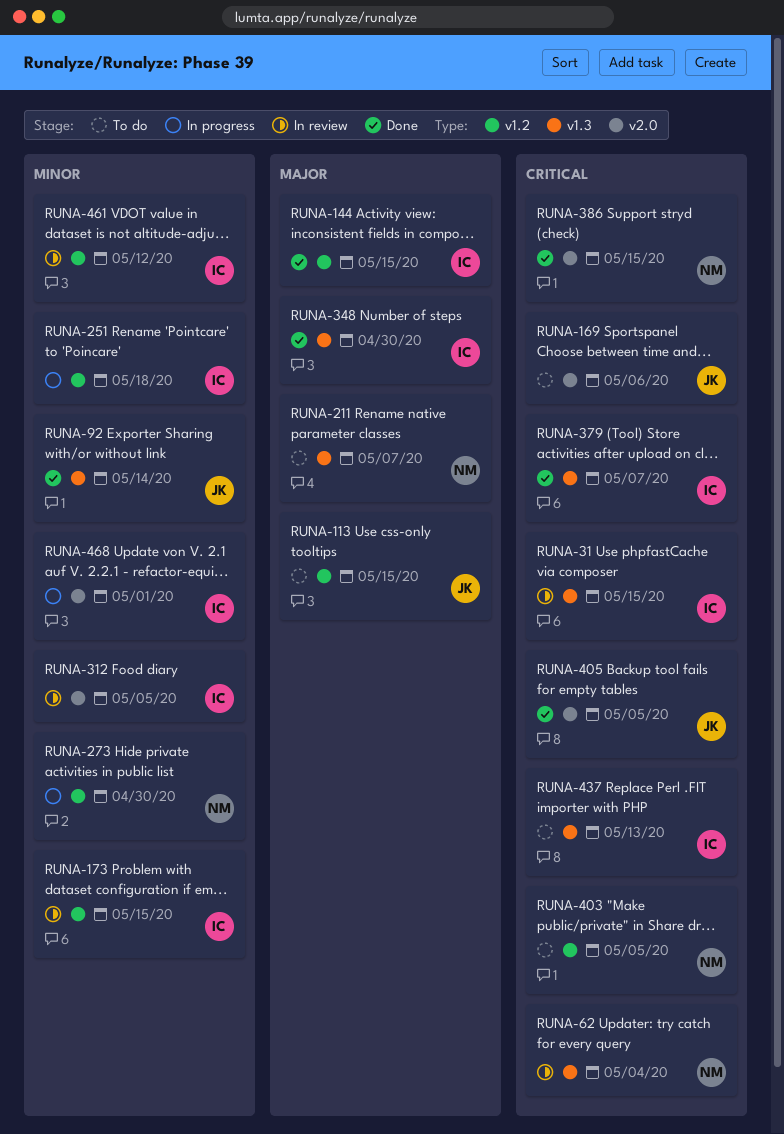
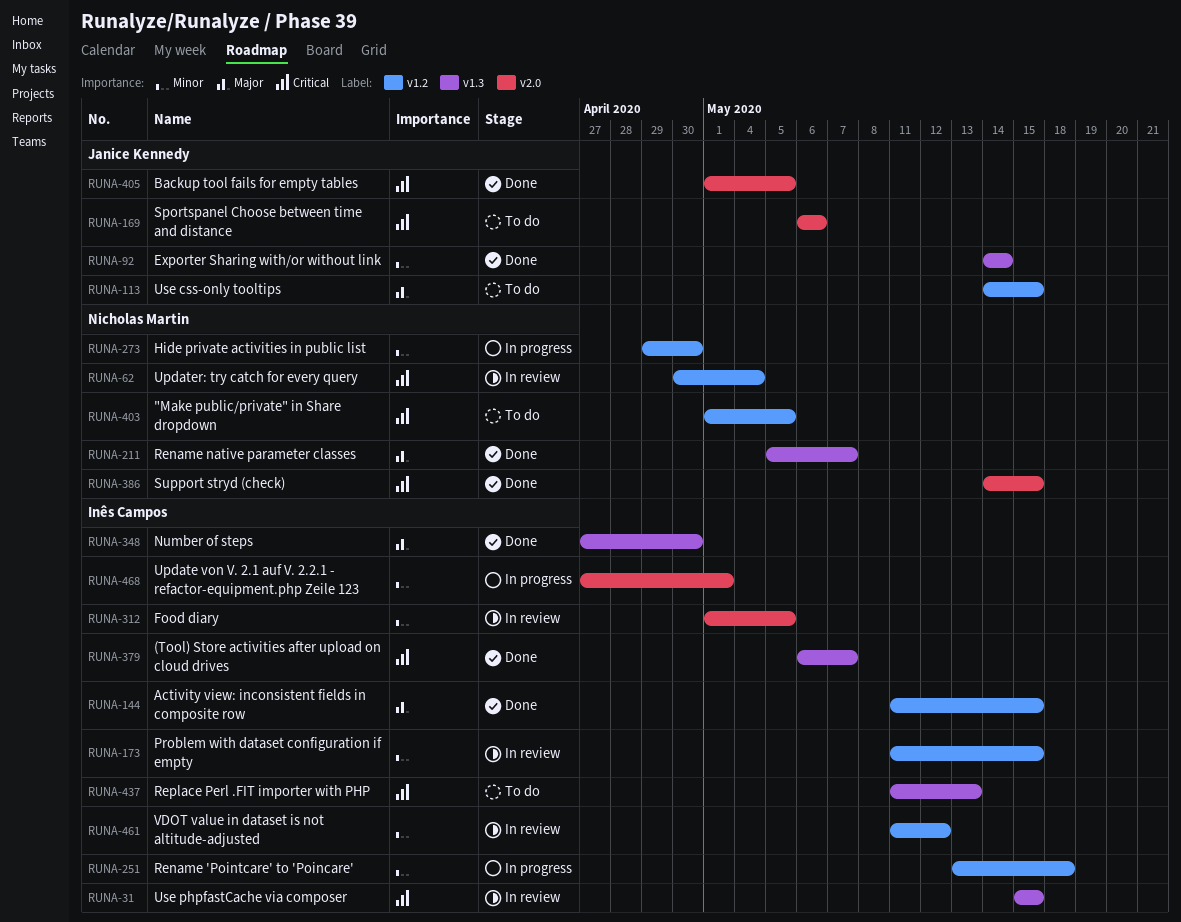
RUNA-62, label: v1.3 -> v1.2
RUNA-211, status: To do -> Done

